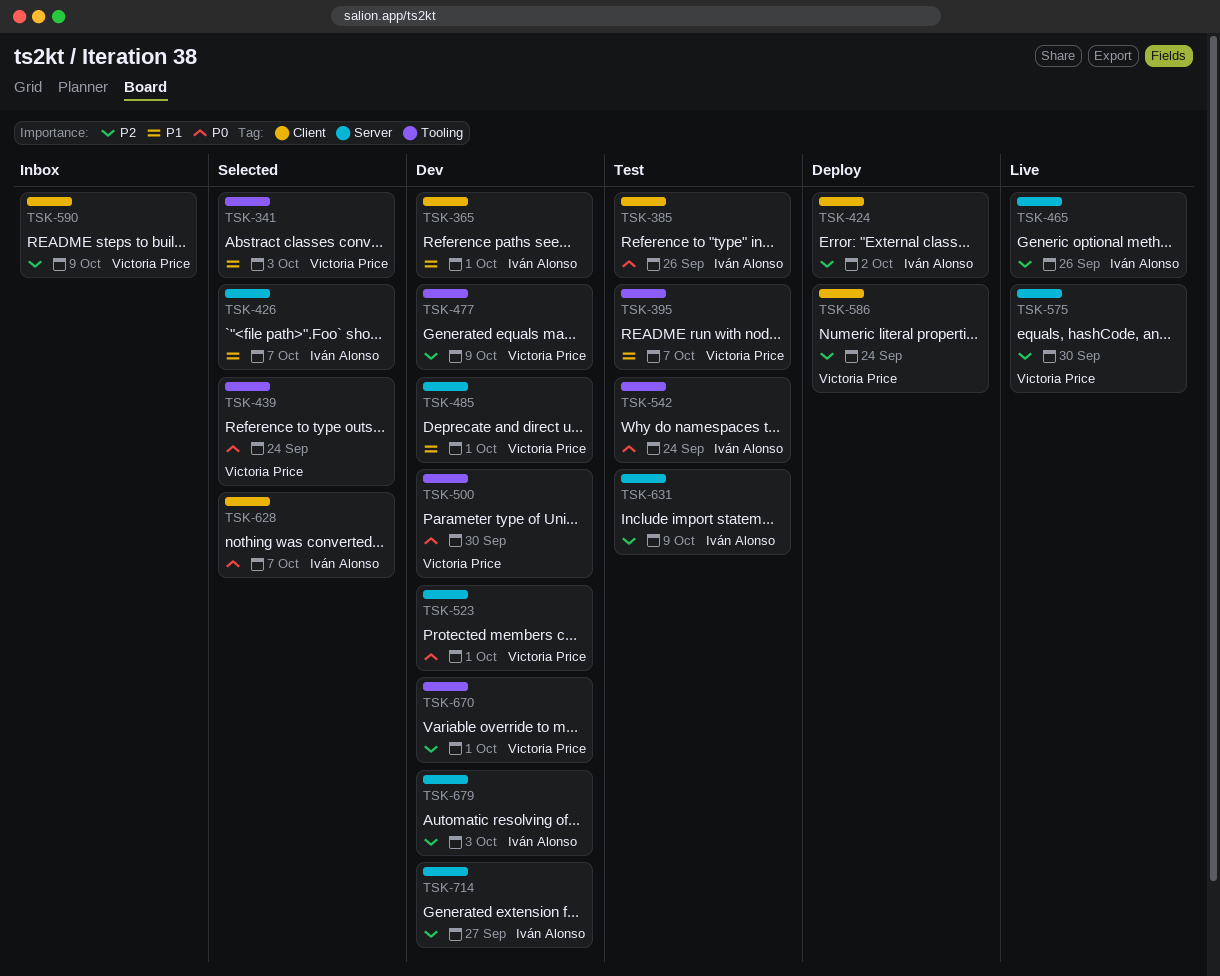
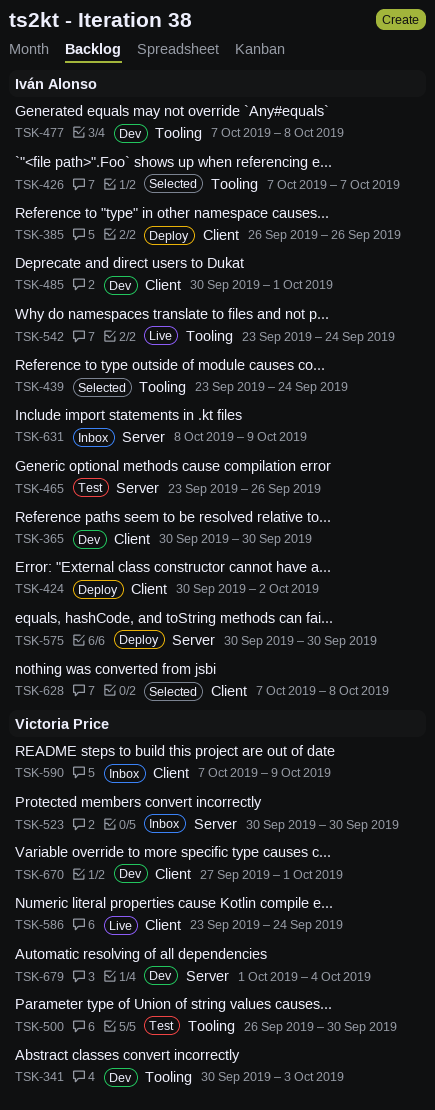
TSK-341, status: Selected -> Dev
TSK-365, due: Oct 1 -> Sep 30
TSK-385, status: Test -> Deploy
TSK-395: present -> none
TSK-426, label: Server -> Tooling
TSK-439, owner: Victoria Price -> Iván Alonso
TSK-465, status: Live -> Test
TSK-477, owner: Victoria Price -> Iván Alonso
TSK-477, due: Oct 9 -> Oct 8
TSK-485, owner: Victoria Price -> Iván Alonso
TSK-485, label: Server -> Client
TSK-500, status: Dev -> Test
TSK-523, status: Dev -> Inbox
TSK-523, due: Oct 1 -> Sep 30
TSK-542, status: Test -> Live
TSK-575, status: Live -> Deploy
TSK-575, owner: Victoria Price -> Iván Alonso
TSK-586, status: Deploy -> Live
TSK-628, due: Oct 7 -> Oct 8
TSK-631, status: Test -> Inbox
TSK-670, label: Tooling -> Client
TSK-679, owner: Iván Alonso -> Victoria Price
TSK-679, due: Oct 3 -> Oct 4
TSK-714: present -> none

